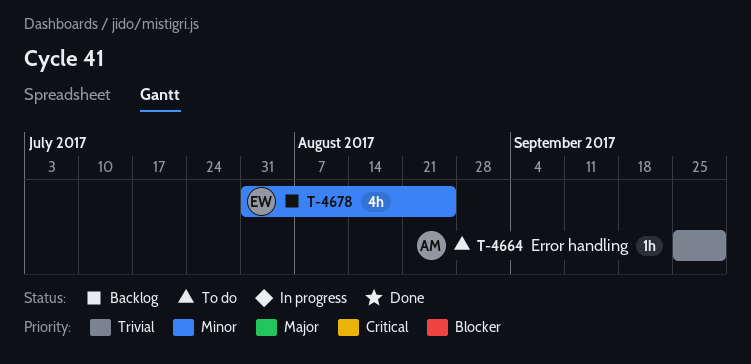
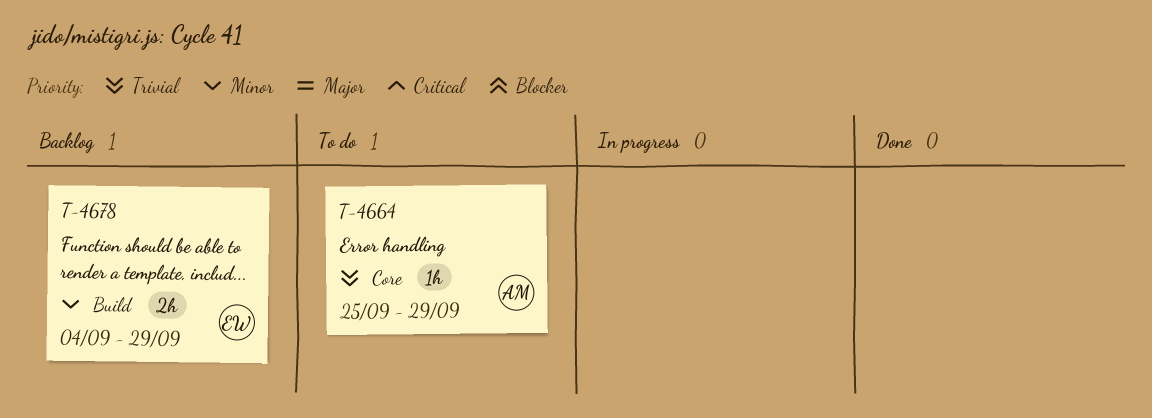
T-4678, estimate: 4h -> 2h
T-4678, start: Jul 31 -> Sep 4
T-4678, due: Aug 25 -> Sep 29

